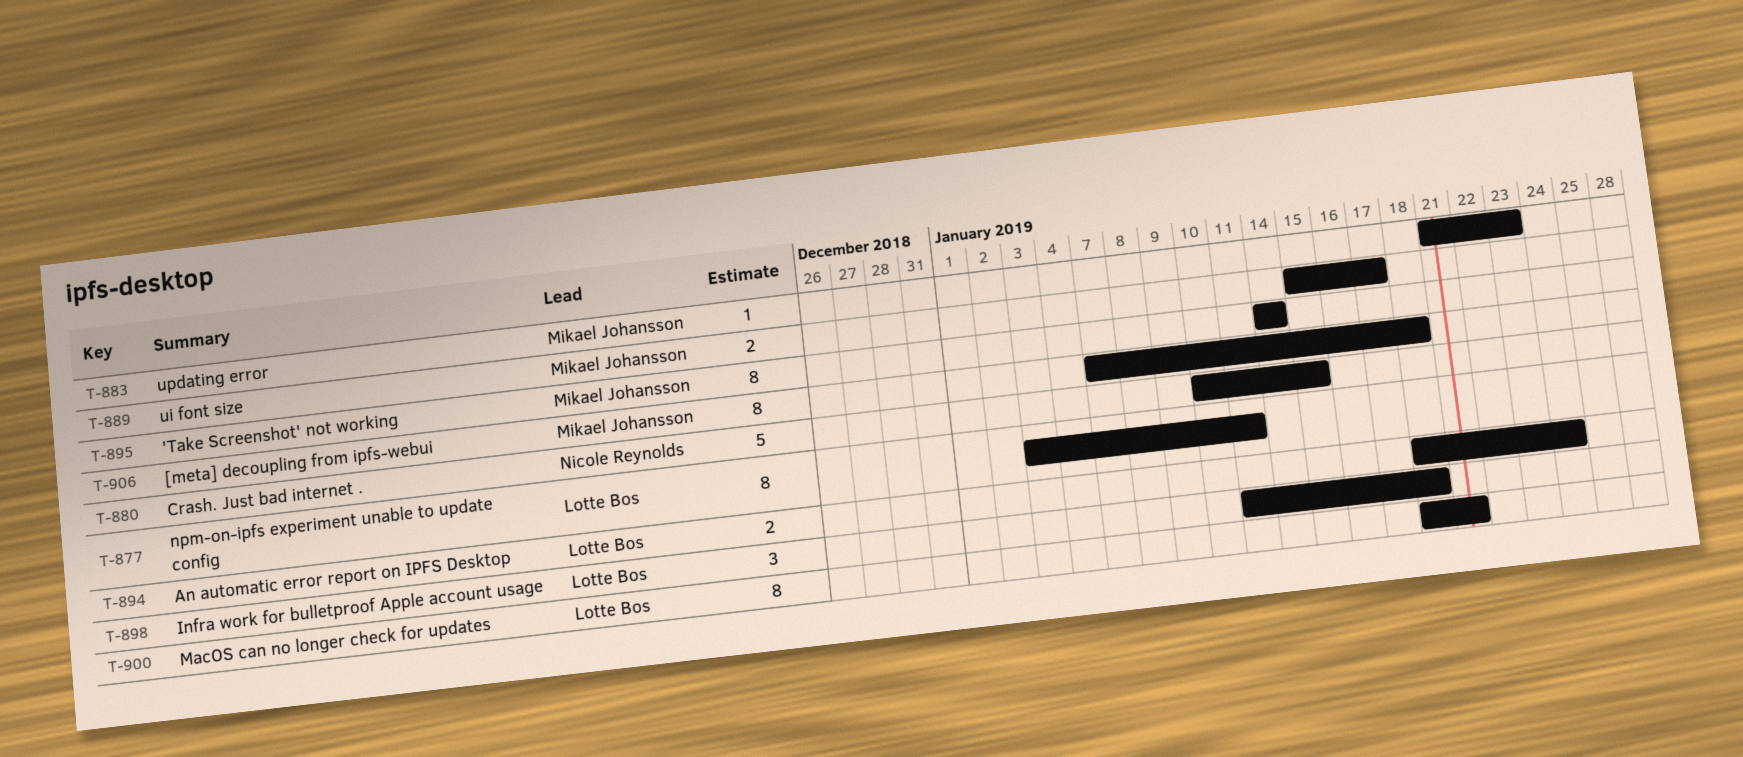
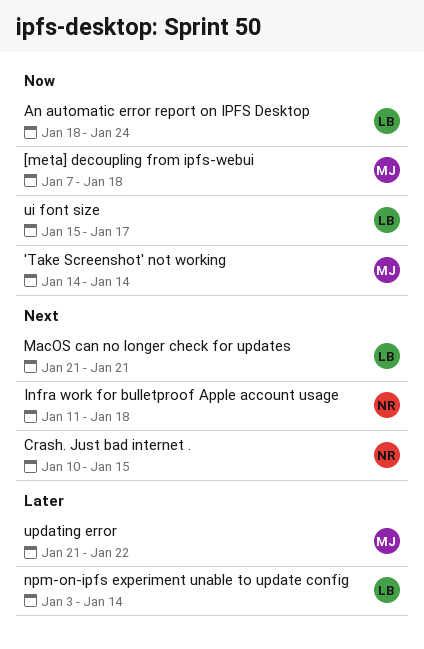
Infra work for bulletproof Apple account usage, owner: Lotte Bos -> Nicole Reynolds
MacOS can no longer check for updates, start: Jan 18 -> Jan 21
npm-on-ipfs experiment unable to update config, due: Jan 11 -> Jan 14
ui font size, owner: Mikael Johansson -> Lotte Bos
updating error, due: Jan 23 -> Jan 22

